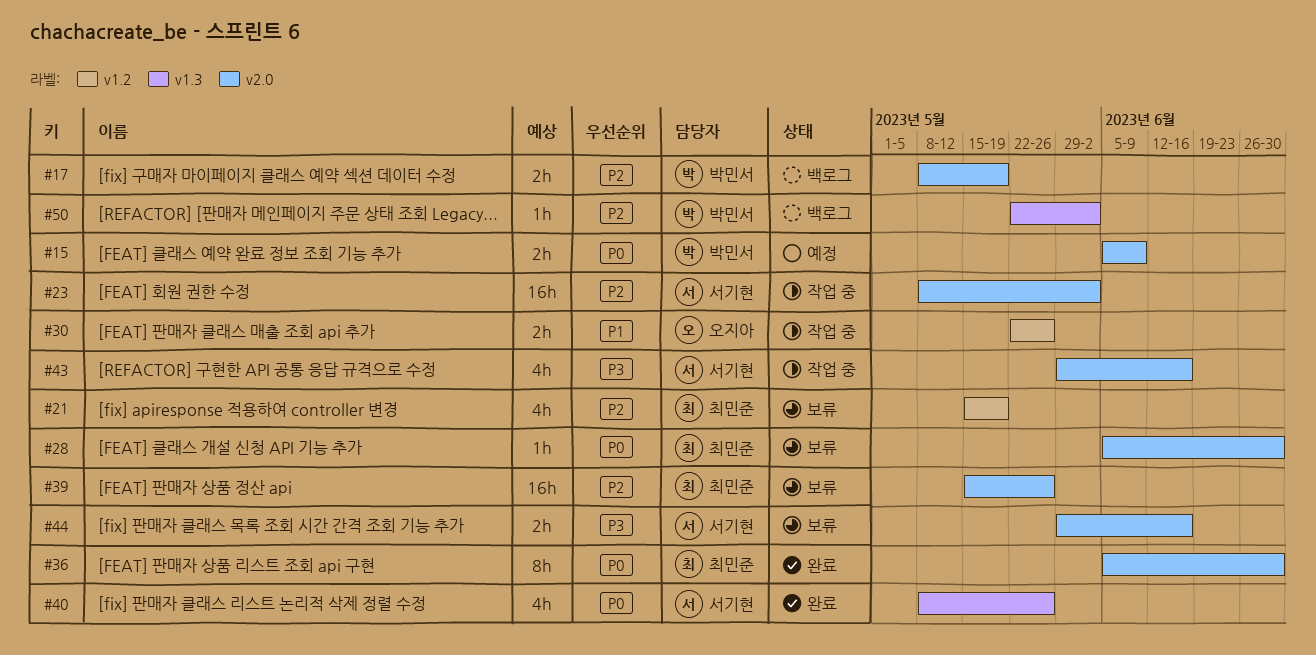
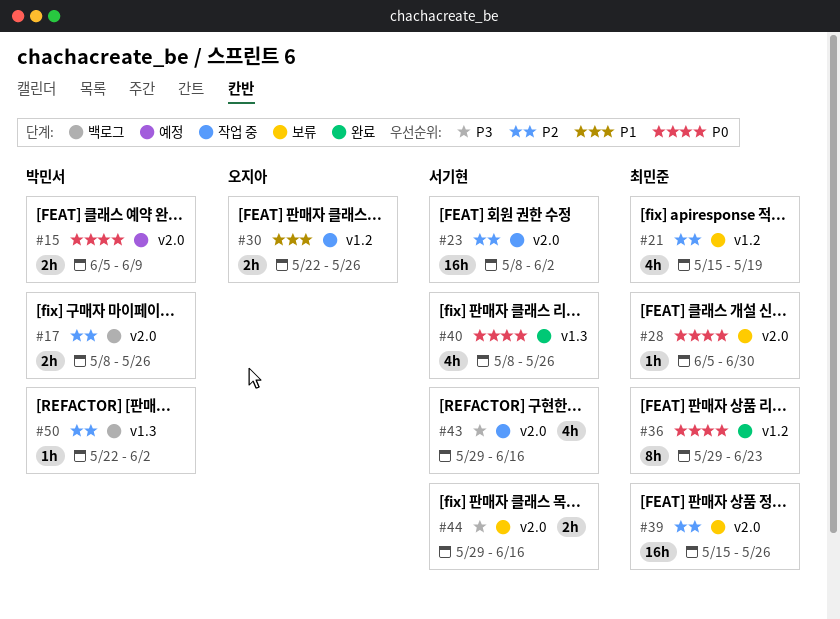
#17, due: May 19 -> May 26
#36, label: v2.0 -> v1.2
#36, start: Jun 5 -> May 29
#36, due: Jun 30 -> Jun 23

